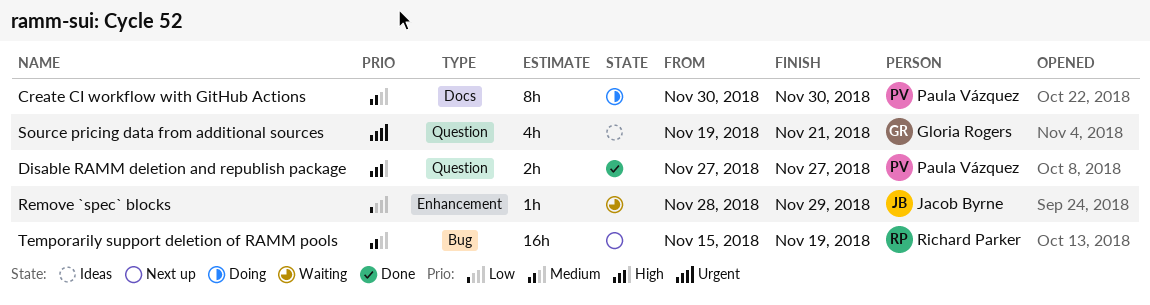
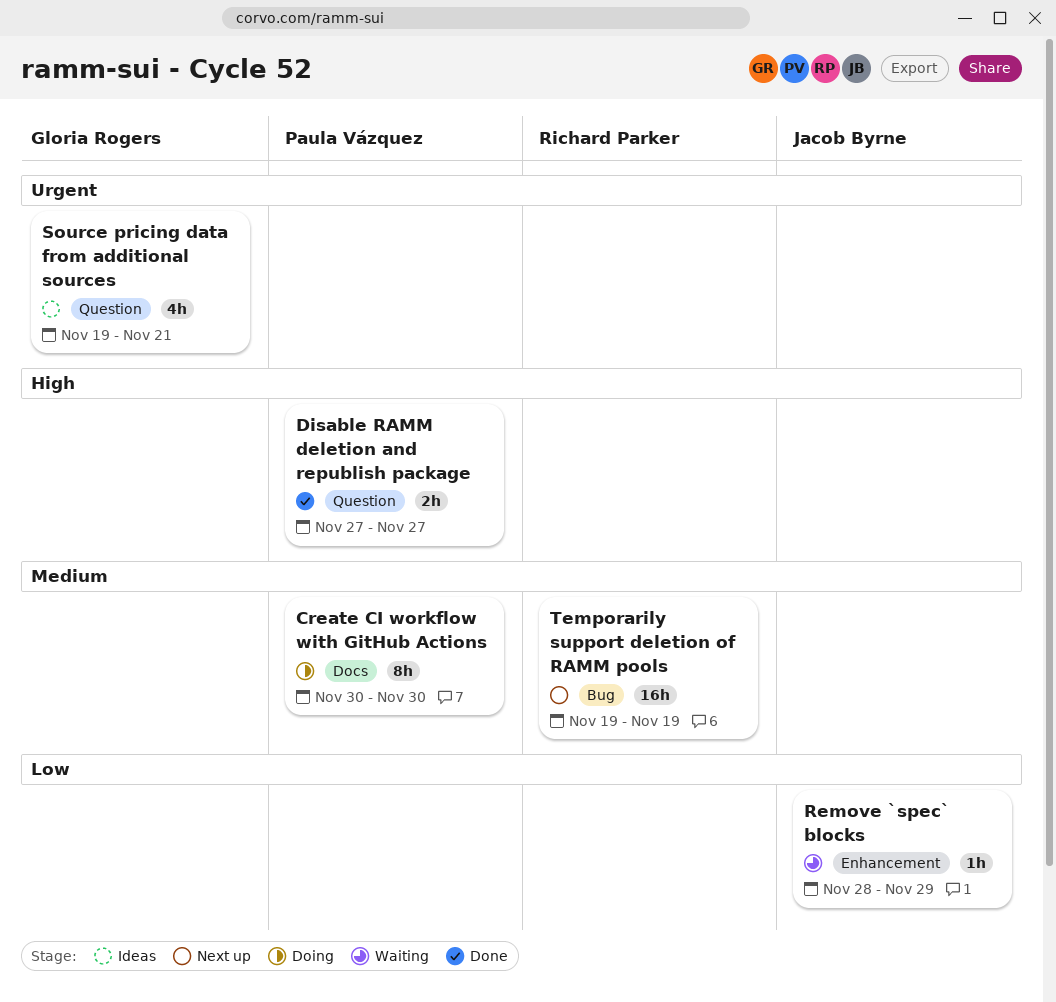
Temporarily support deletion of RAMM pools, start: Nov 15 -> Nov 19

